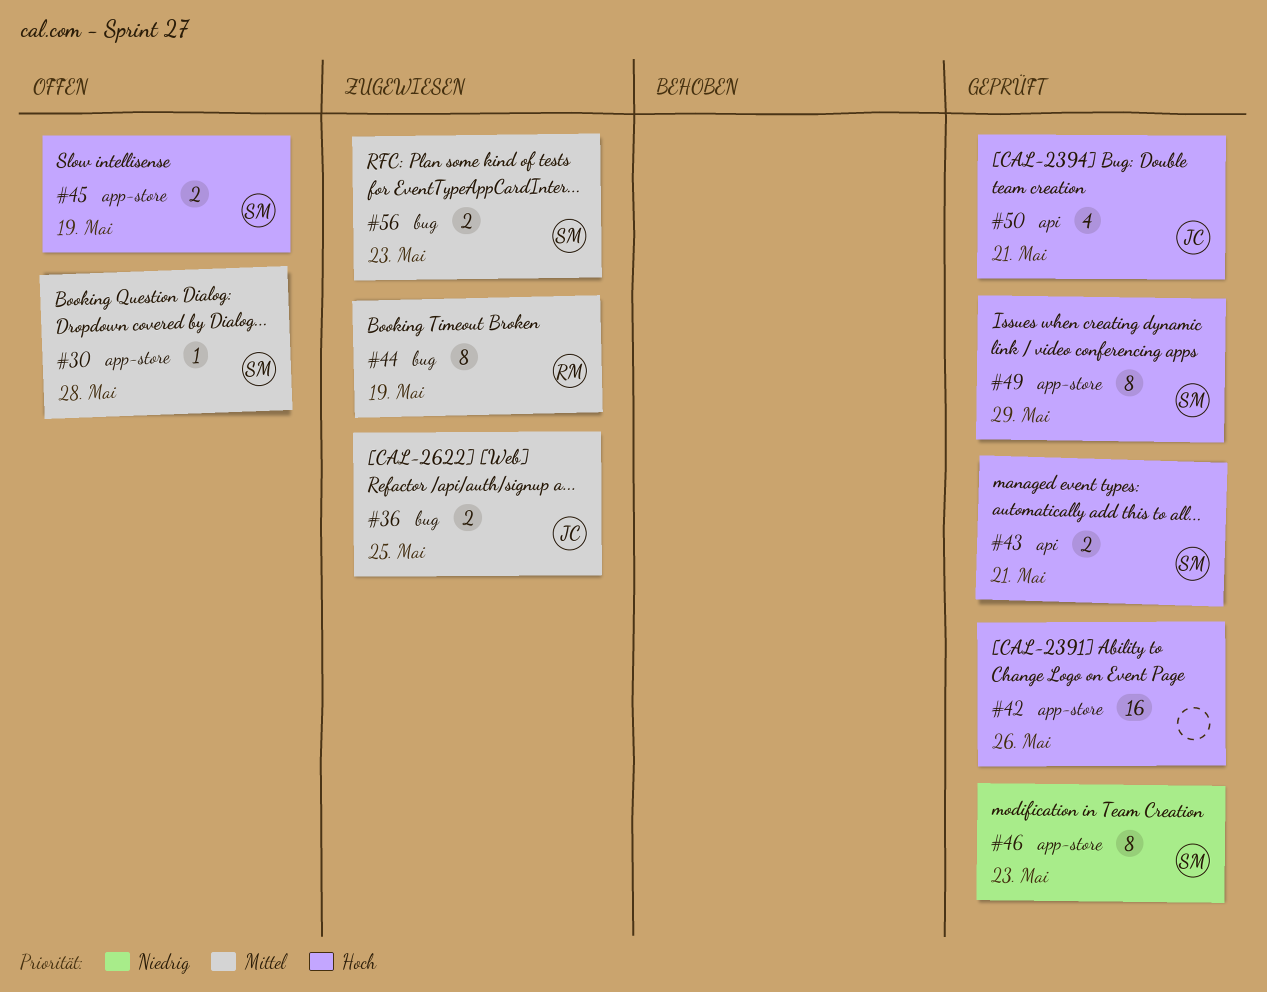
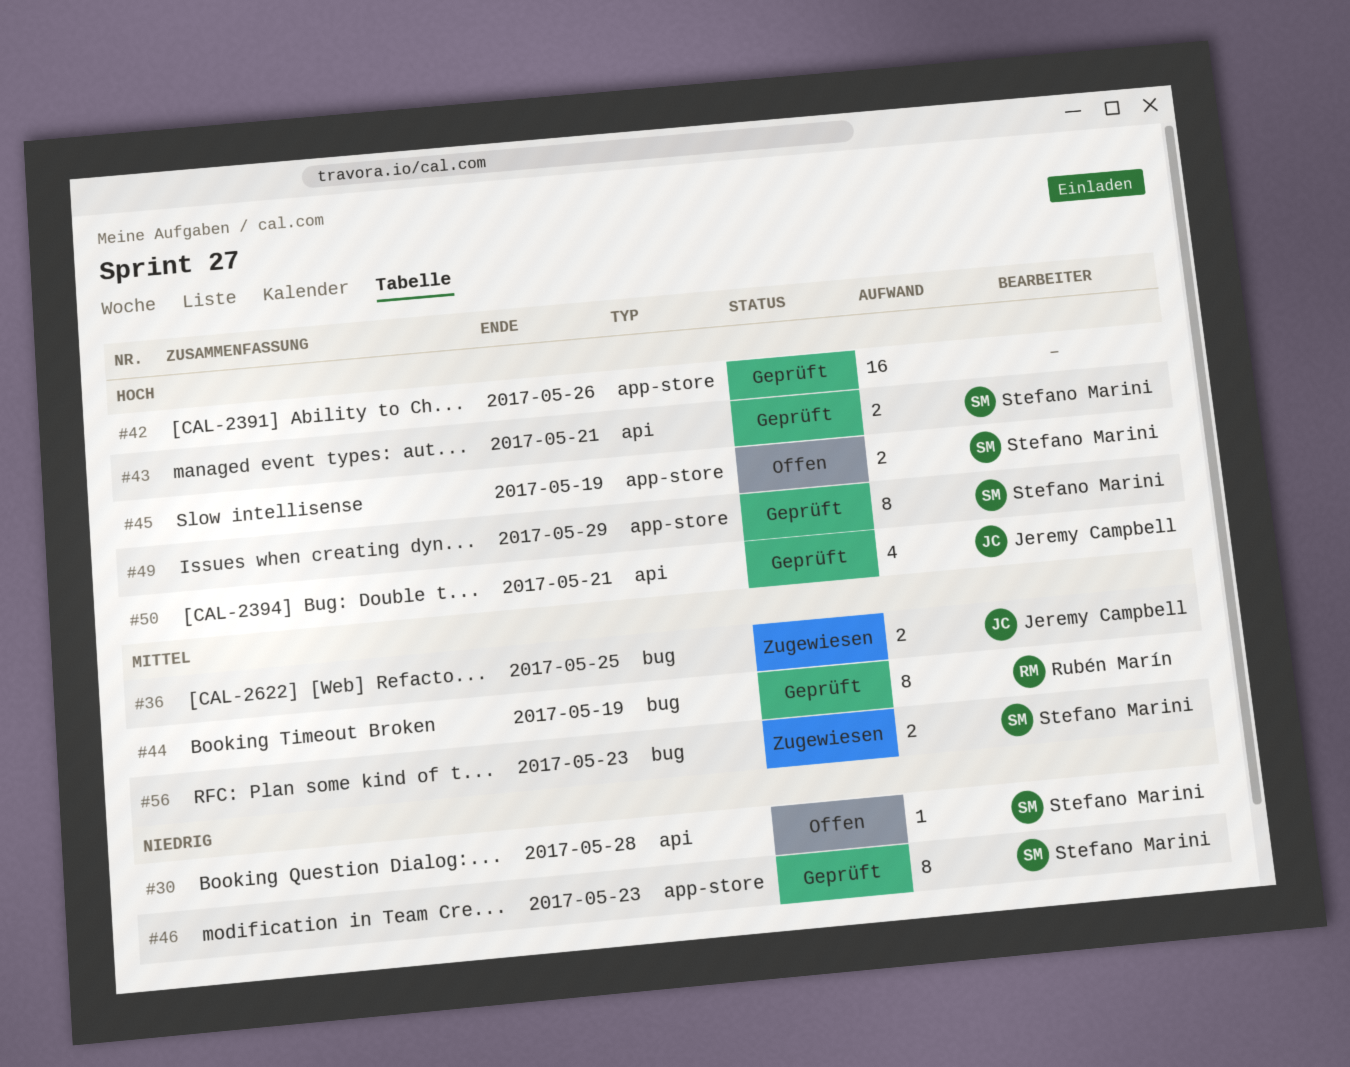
#30, priority: Mittel -> Niedrig
#30, label: app-store -> api
#44, status: Zugewiesen -> Geprüft

